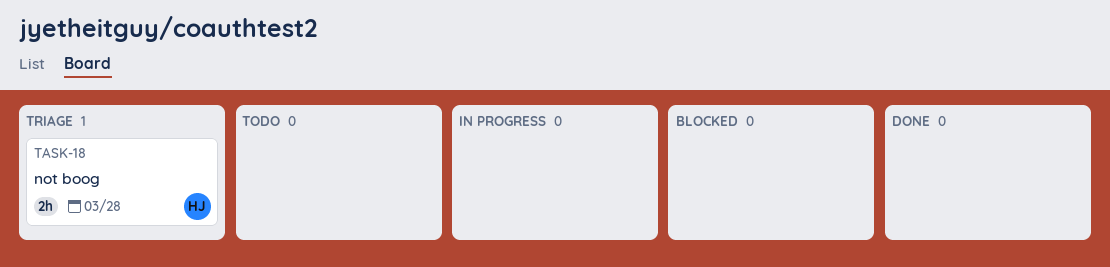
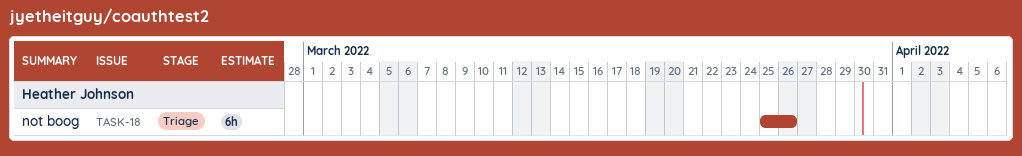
TASK-18, estimate: 2h -> 6h
TASK-18, due: Mar 28 -> Mar 26

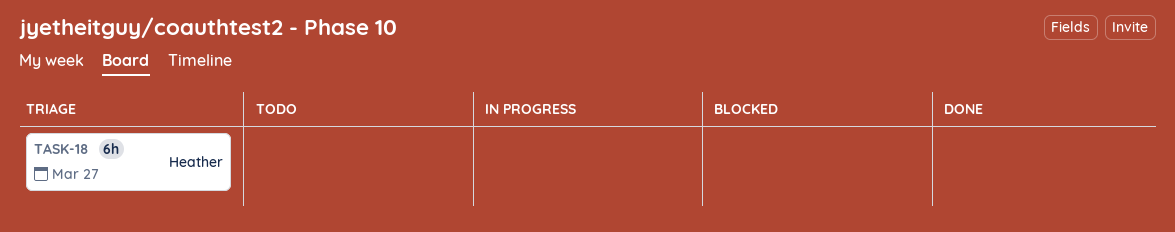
TASK-18, due: Mar 26 -> Mar 27

